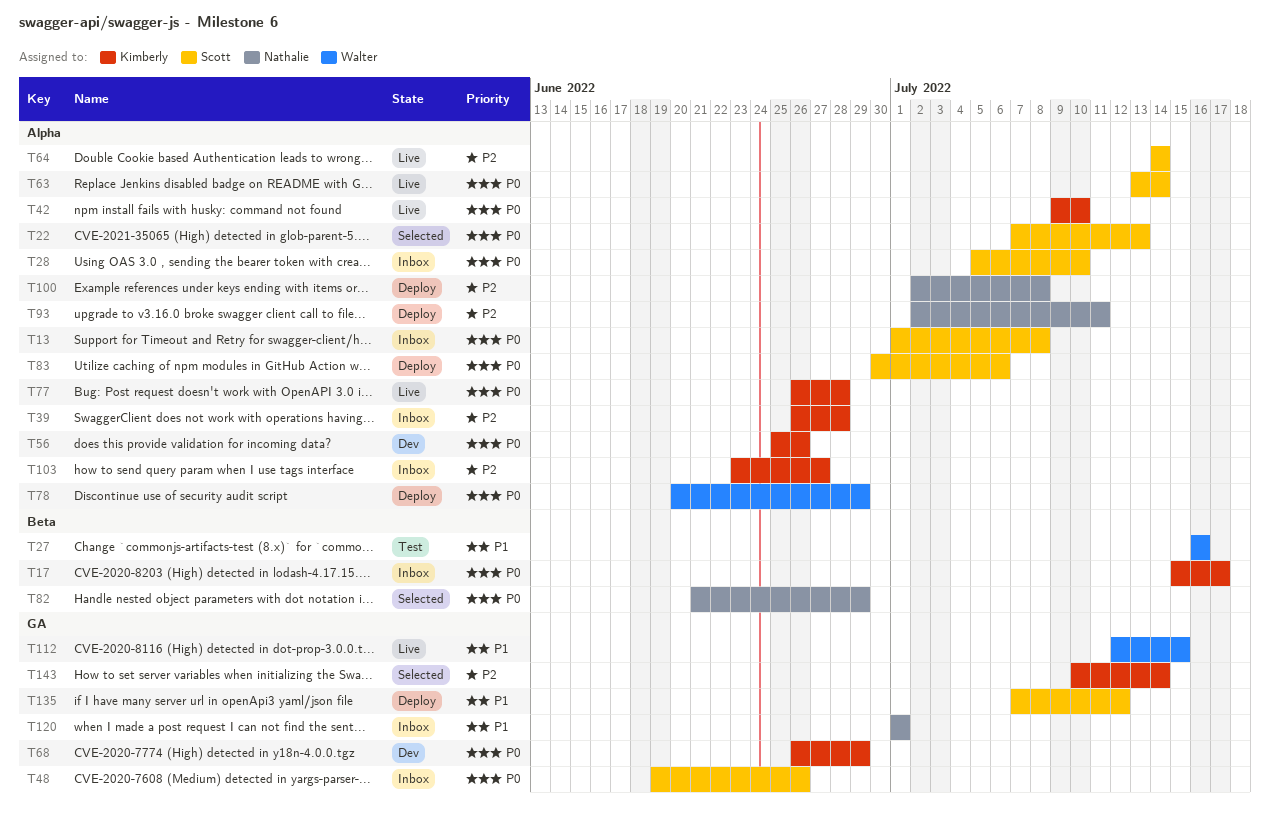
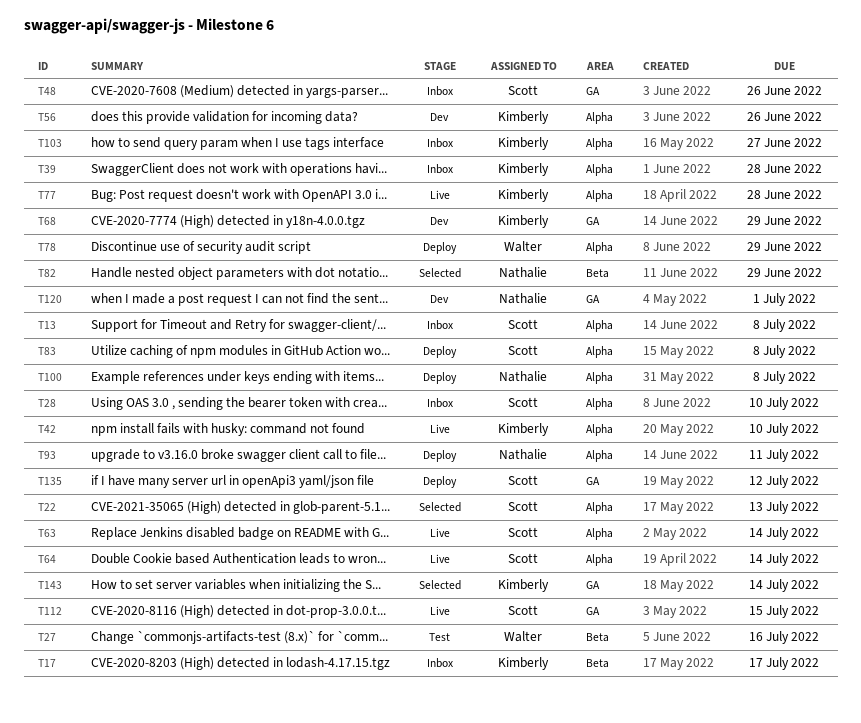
T83, due: Jul 6 -> Jul 8
T112, owner: Walter -> Scott
T120, status: Inbox -> Dev

